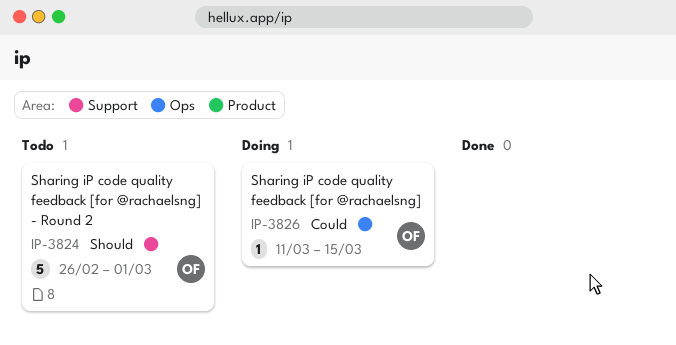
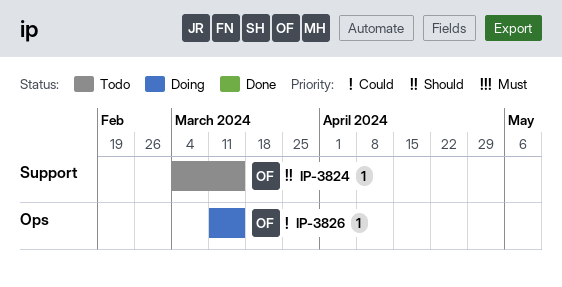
IP-3824, estimate: 5 -> 1
IP-3824, start: Feb 26 -> Mar 4
IP-3824, due: Mar 1 -> Mar 15

